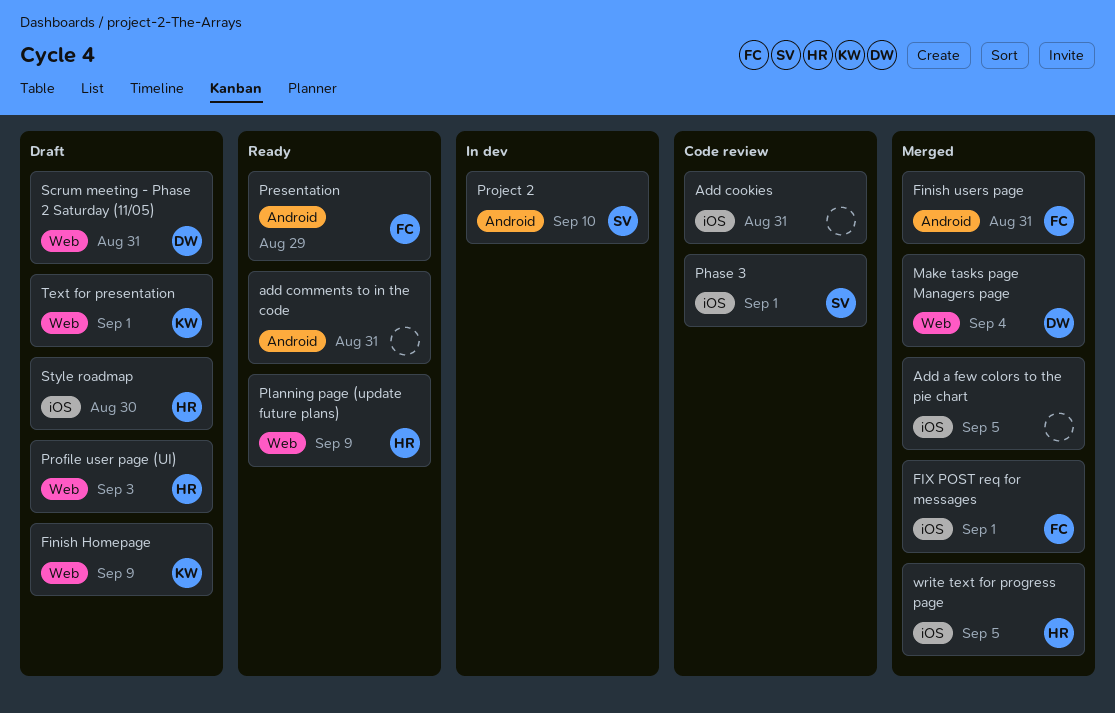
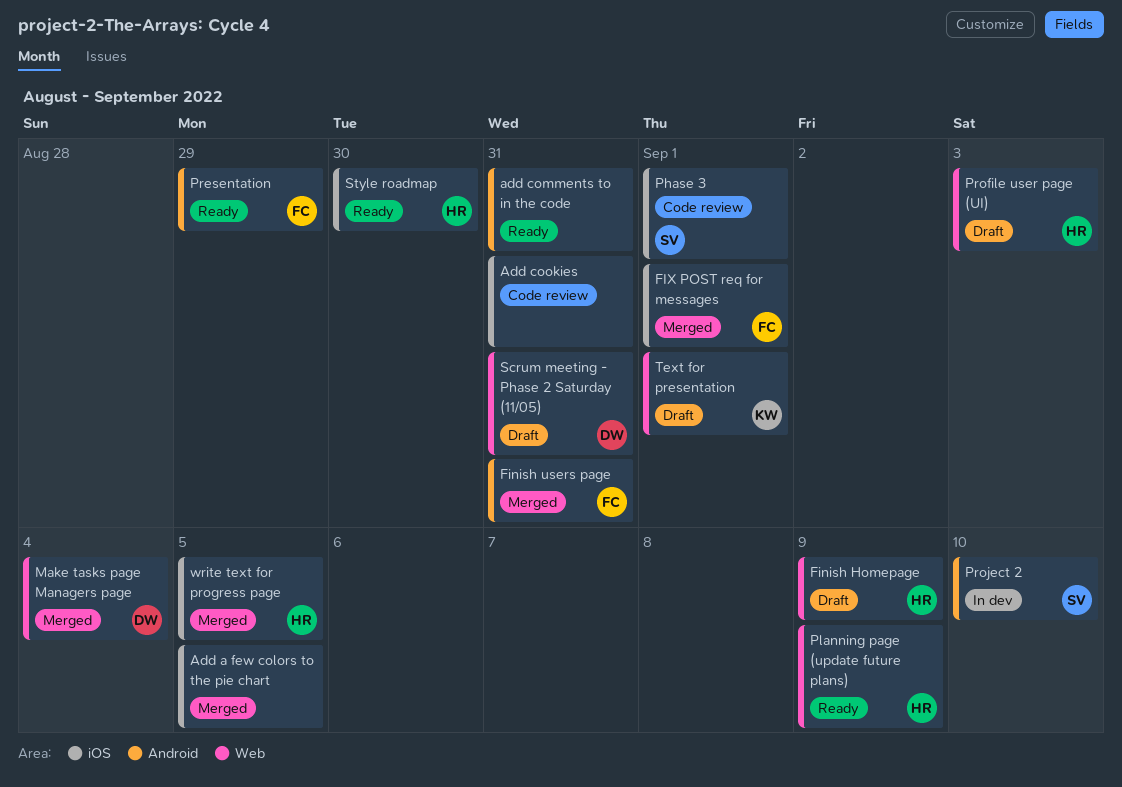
Finish Homepage, owner: KW -> HR
Style roadmap, status: Draft -> Ready

